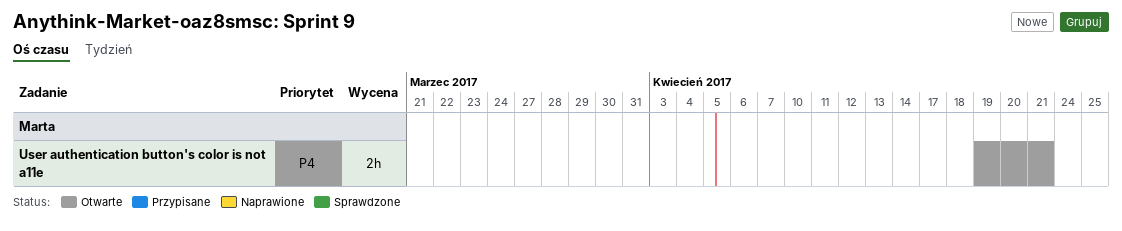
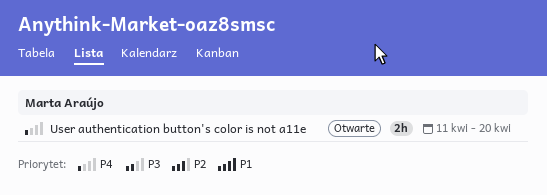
User authentication button's color is not a11e, start: Apr 19 -> Apr 11
User authentication button's color is not a11e, due: Apr 21 -> Apr 20

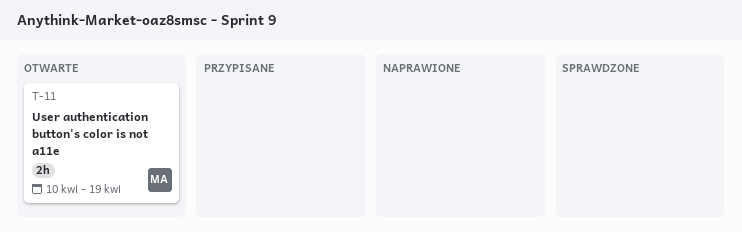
User authentication button's color is not a11e, start: Apr 11 -> Apr 10
User authentication button's color is not a11e, due: Apr 20 -> Apr 19

